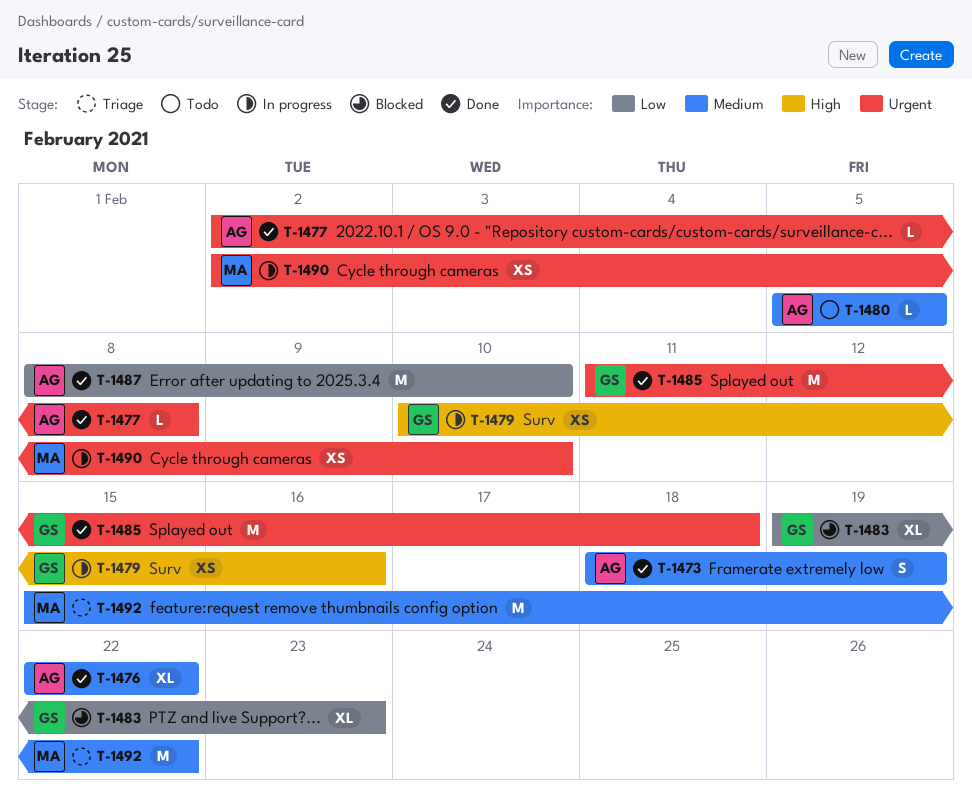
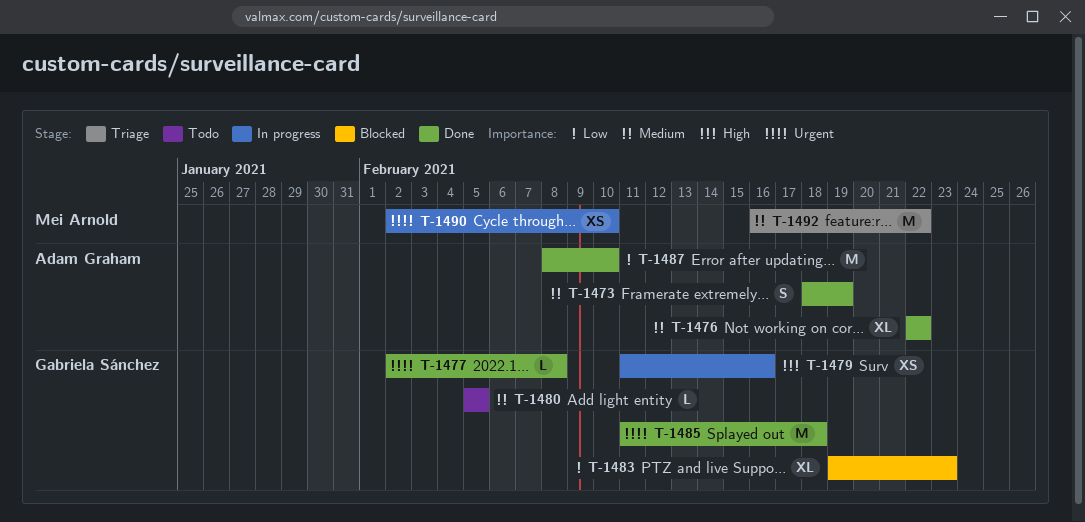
T-1477, owner: Adam Graham -> Gabriela Sánchez
T-1479, start: Feb 10 -> Feb 11
T-1480, owner: Adam Graham -> Gabriela Sánchez
T-1492, start: Feb 15 -> Feb 16

